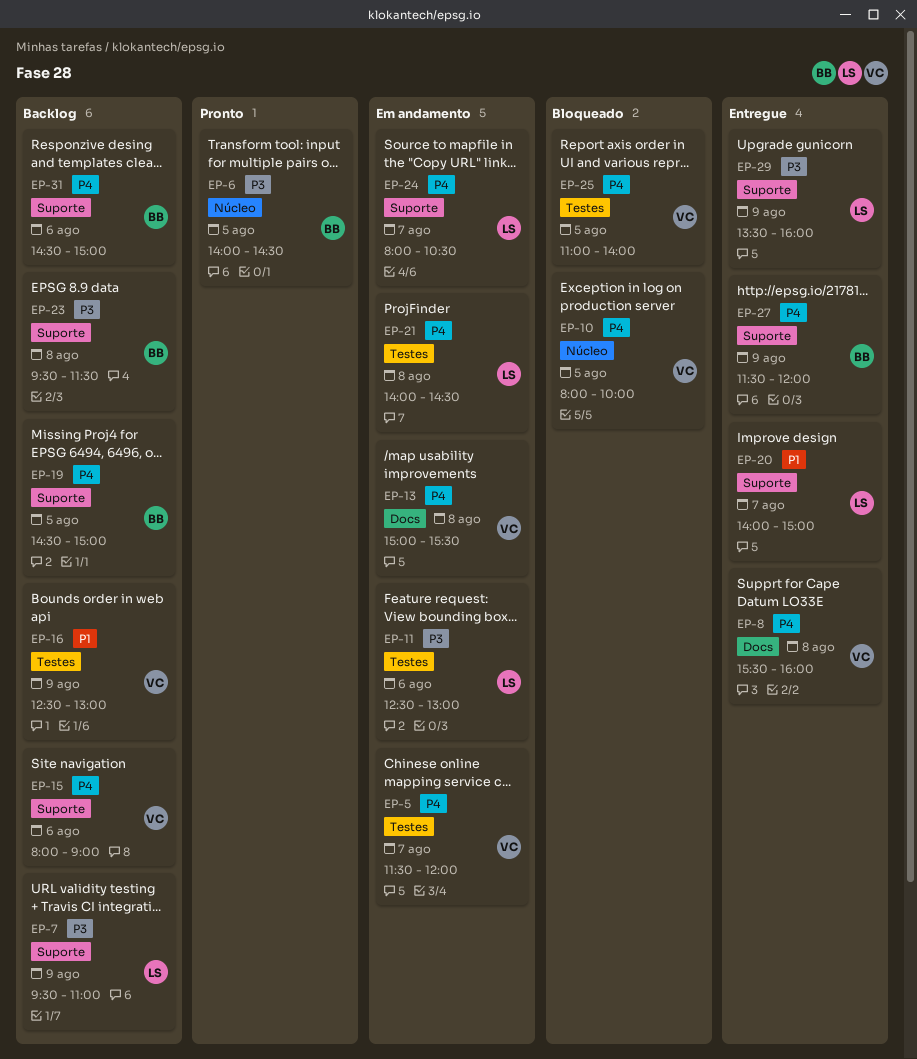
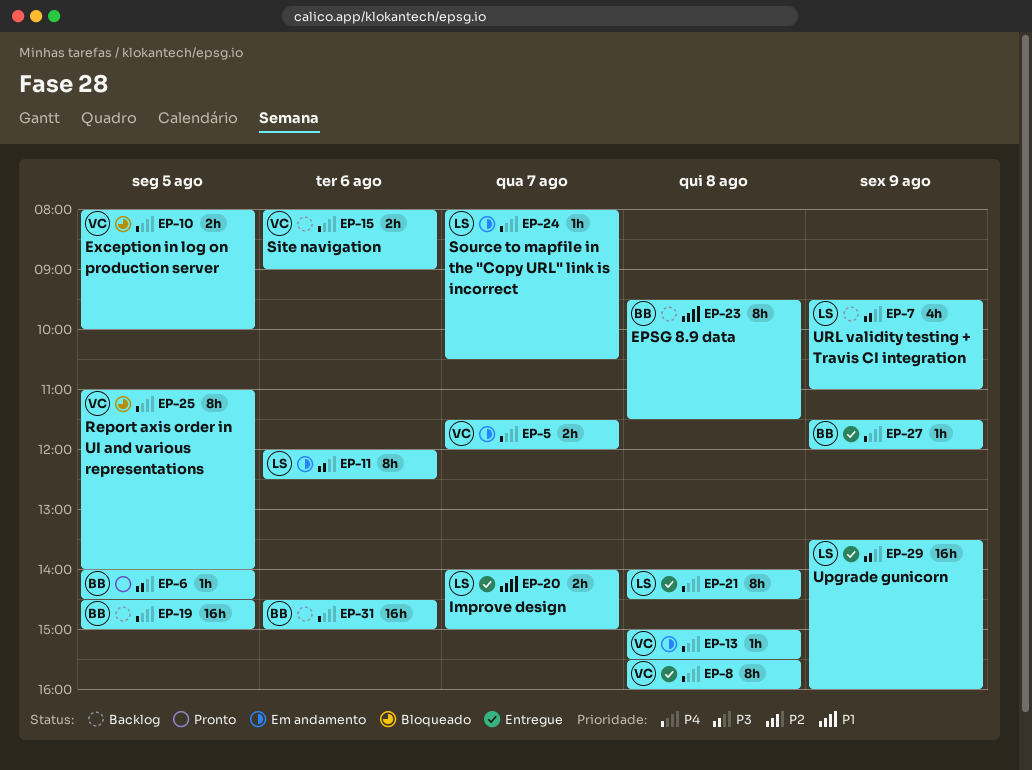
EP-11, begins: 12:30 -> 12:00
EP-11, ends: 13:00 -> 12:30
EP-16: present -> none
EP-21, status: Em andamento -> Entregue
EP-23, priority: P3 -> P1

